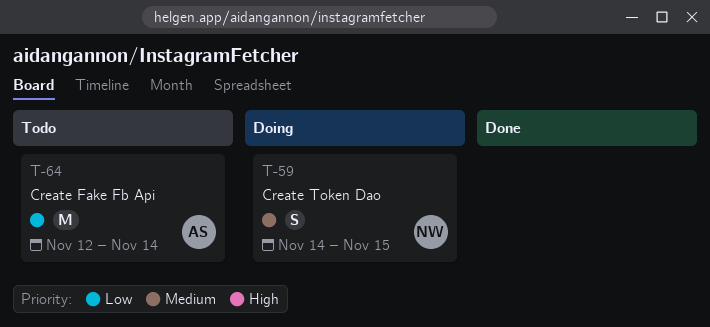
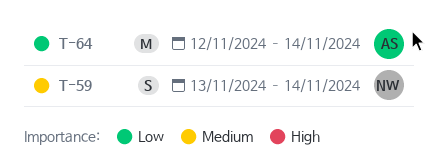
T-59, start: Nov 14 -> Nov 13
T-59, due: Nov 15 -> Nov 14

